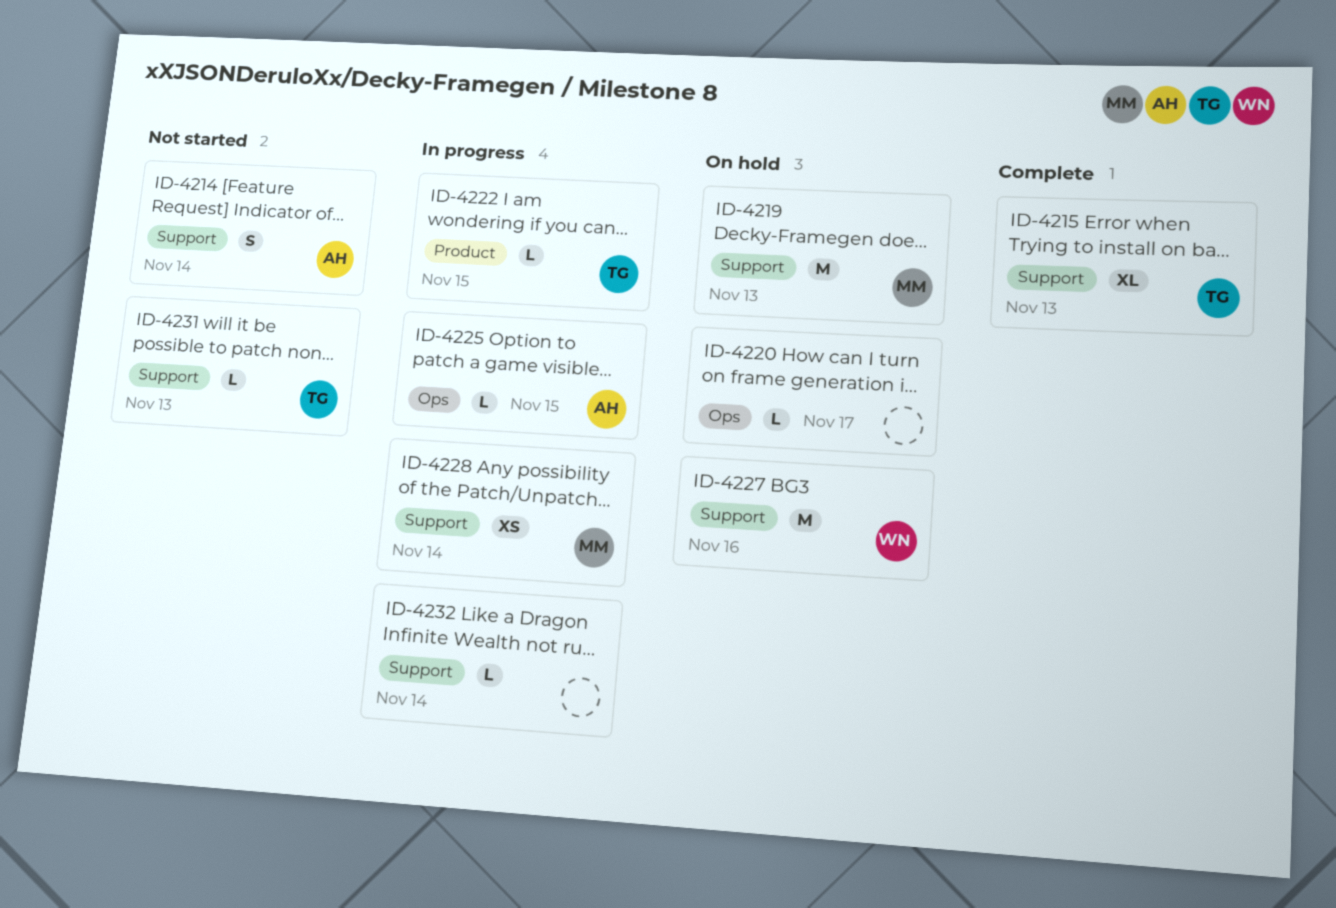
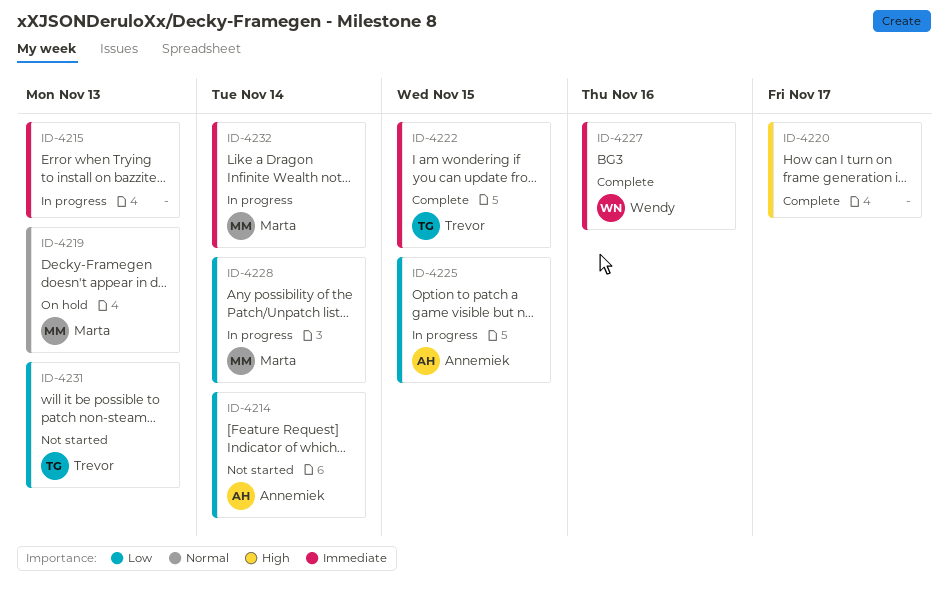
ID-4215, status: Complete -> In progress
ID-4215, owner: Trevor -> none
ID-4220, status: On hold -> Complete
ID-4222, status: In progress -> Complete
ID-4227, status: On hold -> Complete
ID-4232, owner: none -> Marta

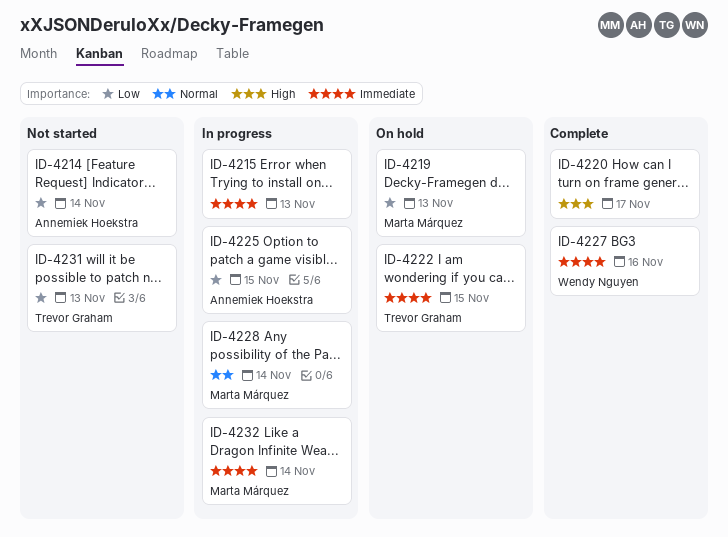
ID-4219, priority: Normal -> Low
ID-4222, status: Complete -> On hold
ID-4228, priority: Low -> Normal

